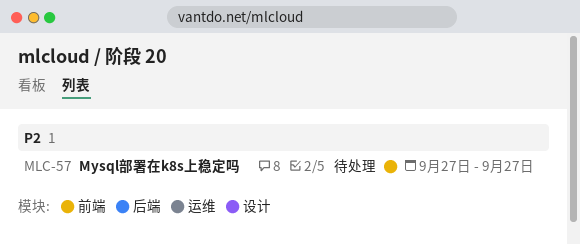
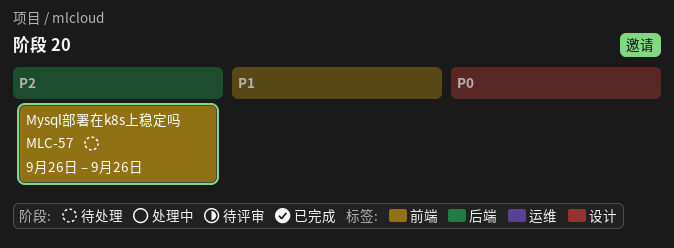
MLC-57, start: Sep 27 -> Sep 26
MLC-57, due: Sep 27 -> Sep 26

